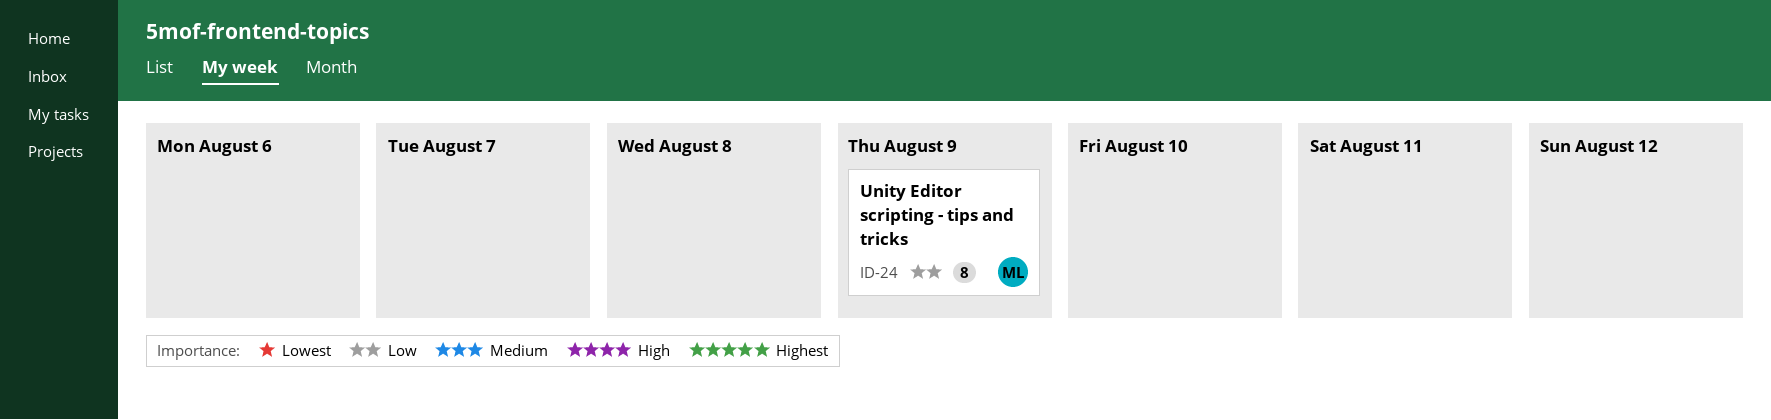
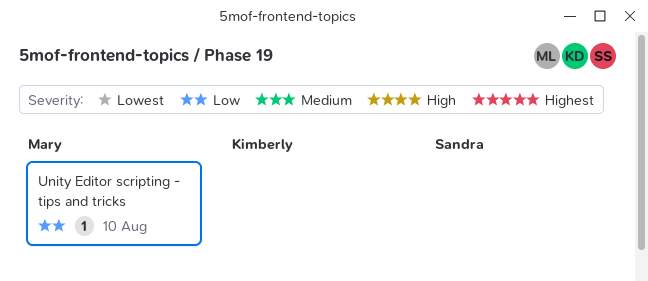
Unity Editor scripting - tips and tricks, estimate: 8 -> 1
Unity Editor scripting - tips and tricks, due: Aug 9 -> Aug 10

